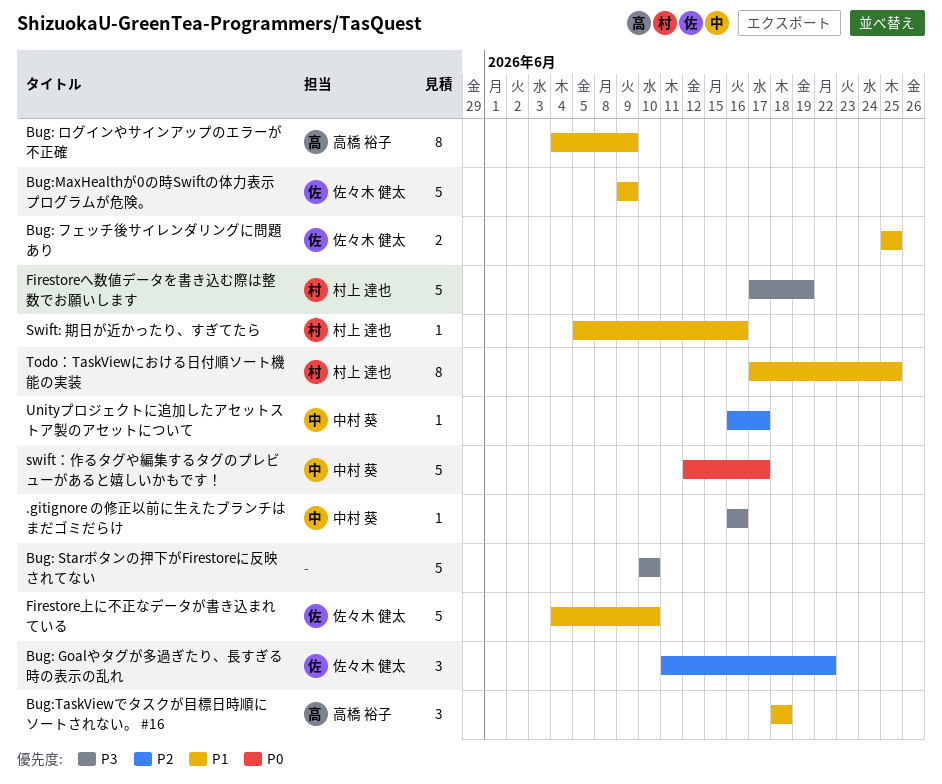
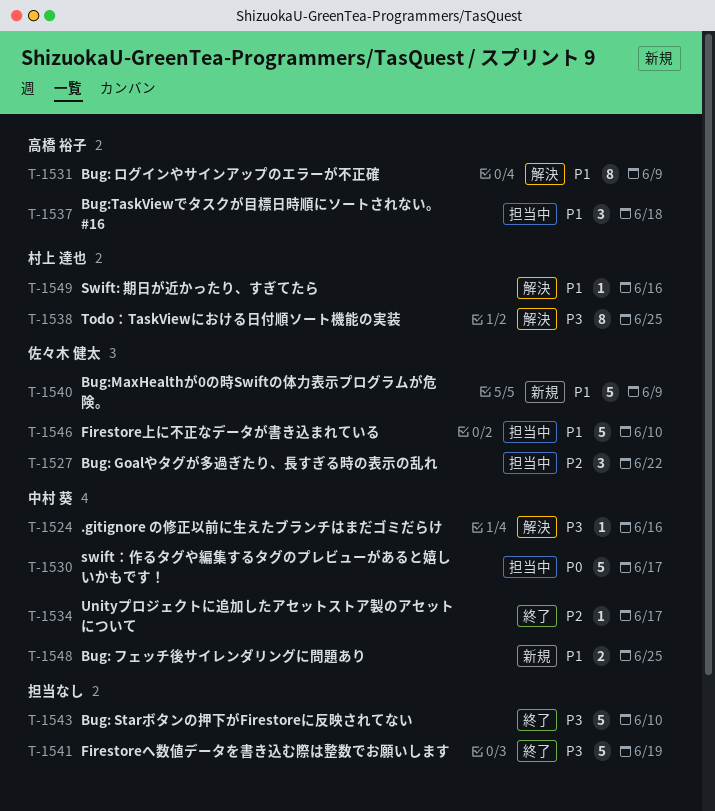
Bug: フェッチ後サイレンダリングに問題あり, owner: 佐々木 健太 -> 中村 葵
Firestoreへ数値データを書き込む際は整数でお願いします, owner: 村上 達也 -> none
Todo：TaskViewにおける日付順ソート機能の実装, priority: P1 -> P3

